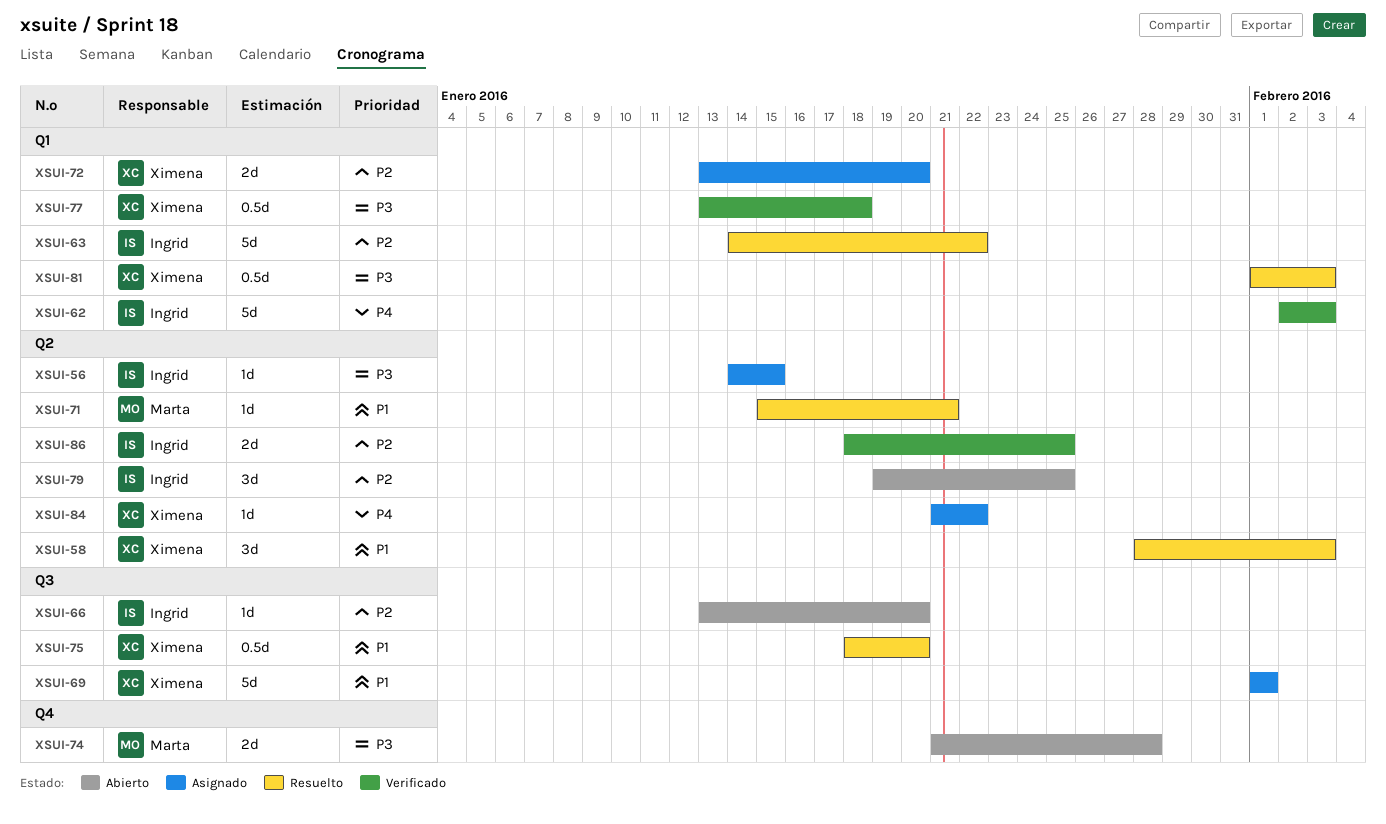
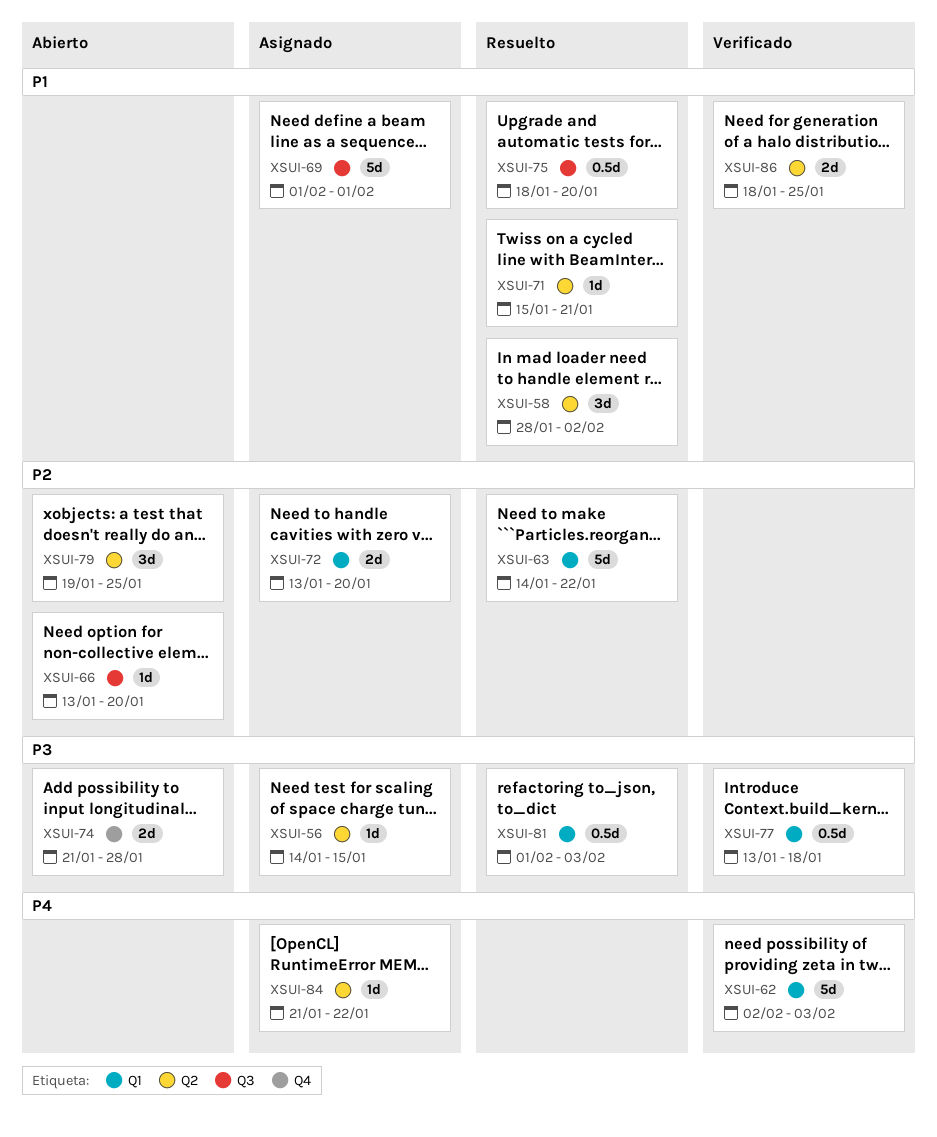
XSUI-58, due: Feb 3 -> Feb 2
XSUI-86, priority: P2 -> P1

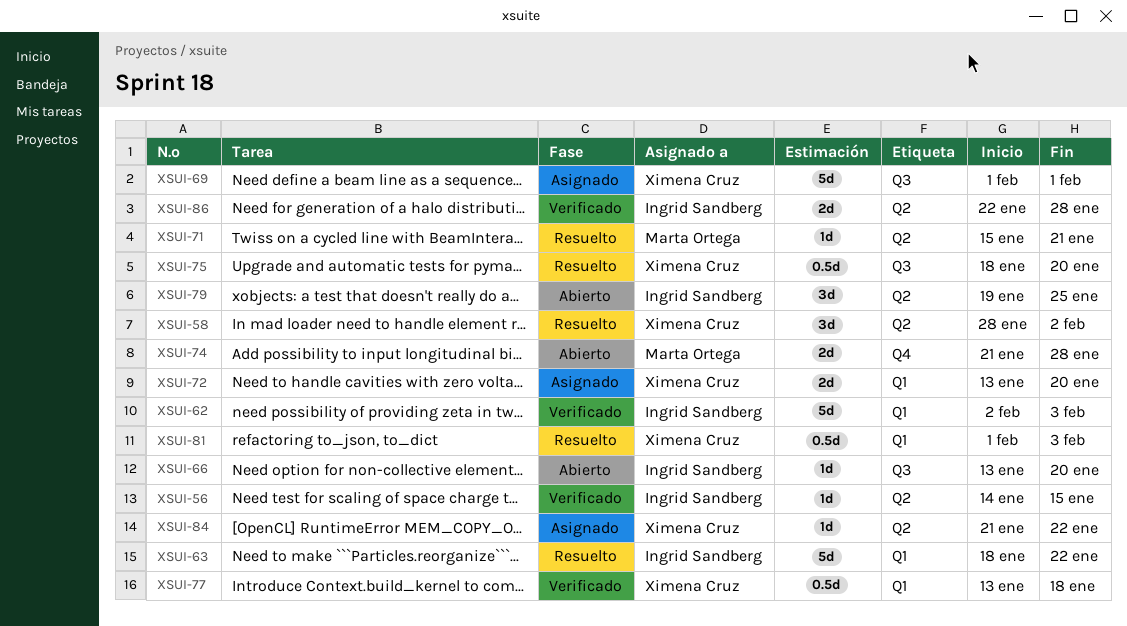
XSUI-56, status: Asignado -> Verificado
XSUI-63, start: Jan 14 -> Jan 18
XSUI-86, start: Jan 18 -> Jan 22
XSUI-86, due: Jan 25 -> Jan 28

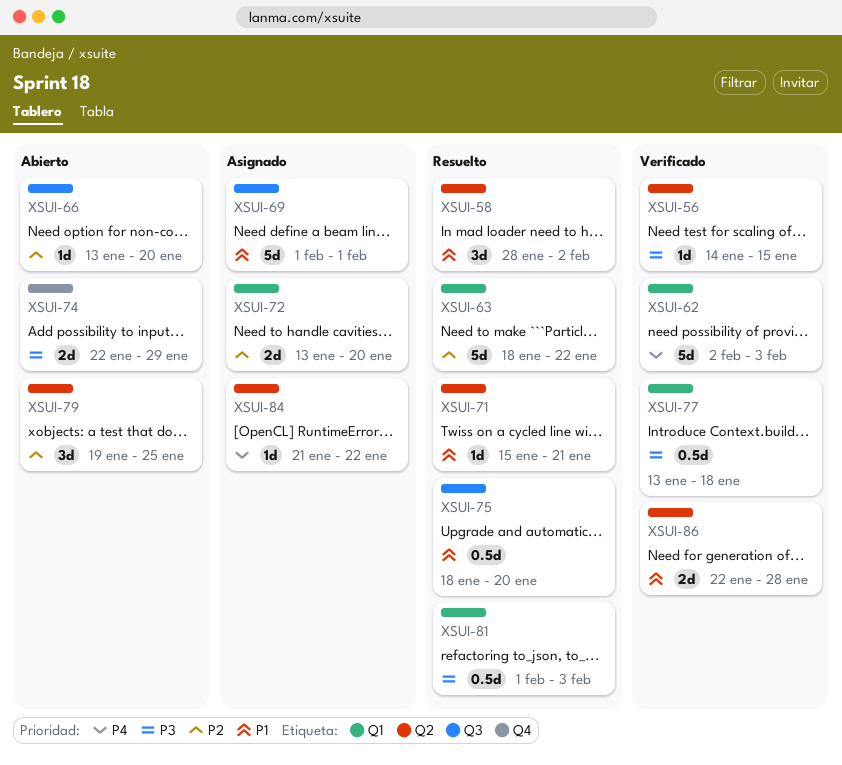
XSUI-74, start: Jan 21 -> Jan 22
XSUI-74, due: Jan 28 -> Jan 29

